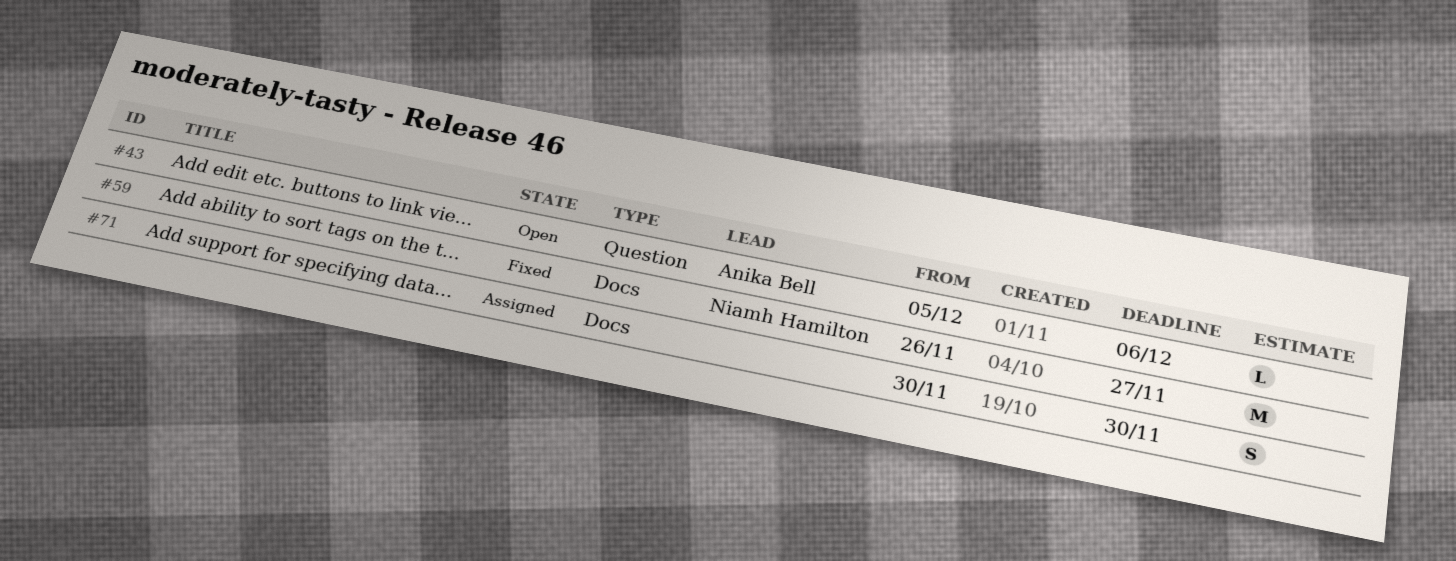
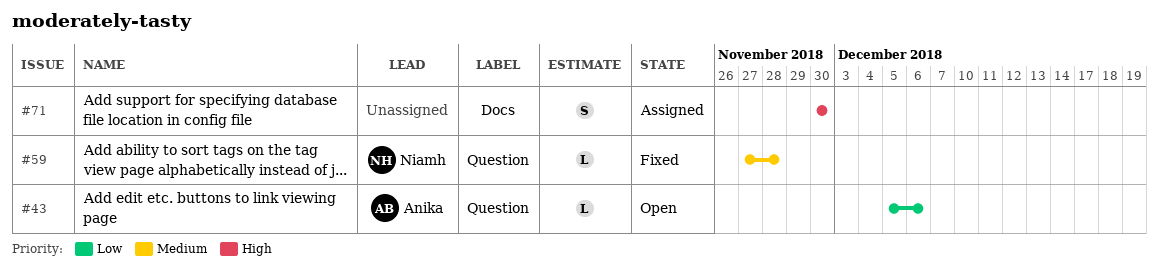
#59, label: Docs -> Question
#59, estimate: M -> L
#59, start: Nov 26 -> Nov 27
#59, due: Nov 27 -> Nov 28

